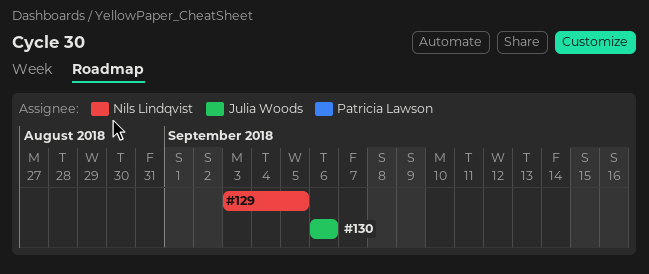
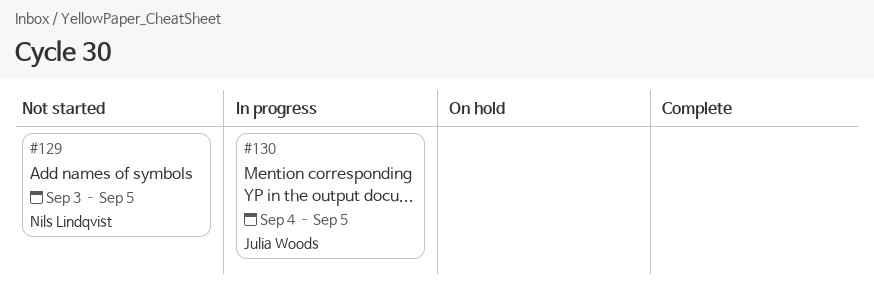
#130, start: Sep 6 -> Sep 4
#130, due: Sep 6 -> Sep 5

